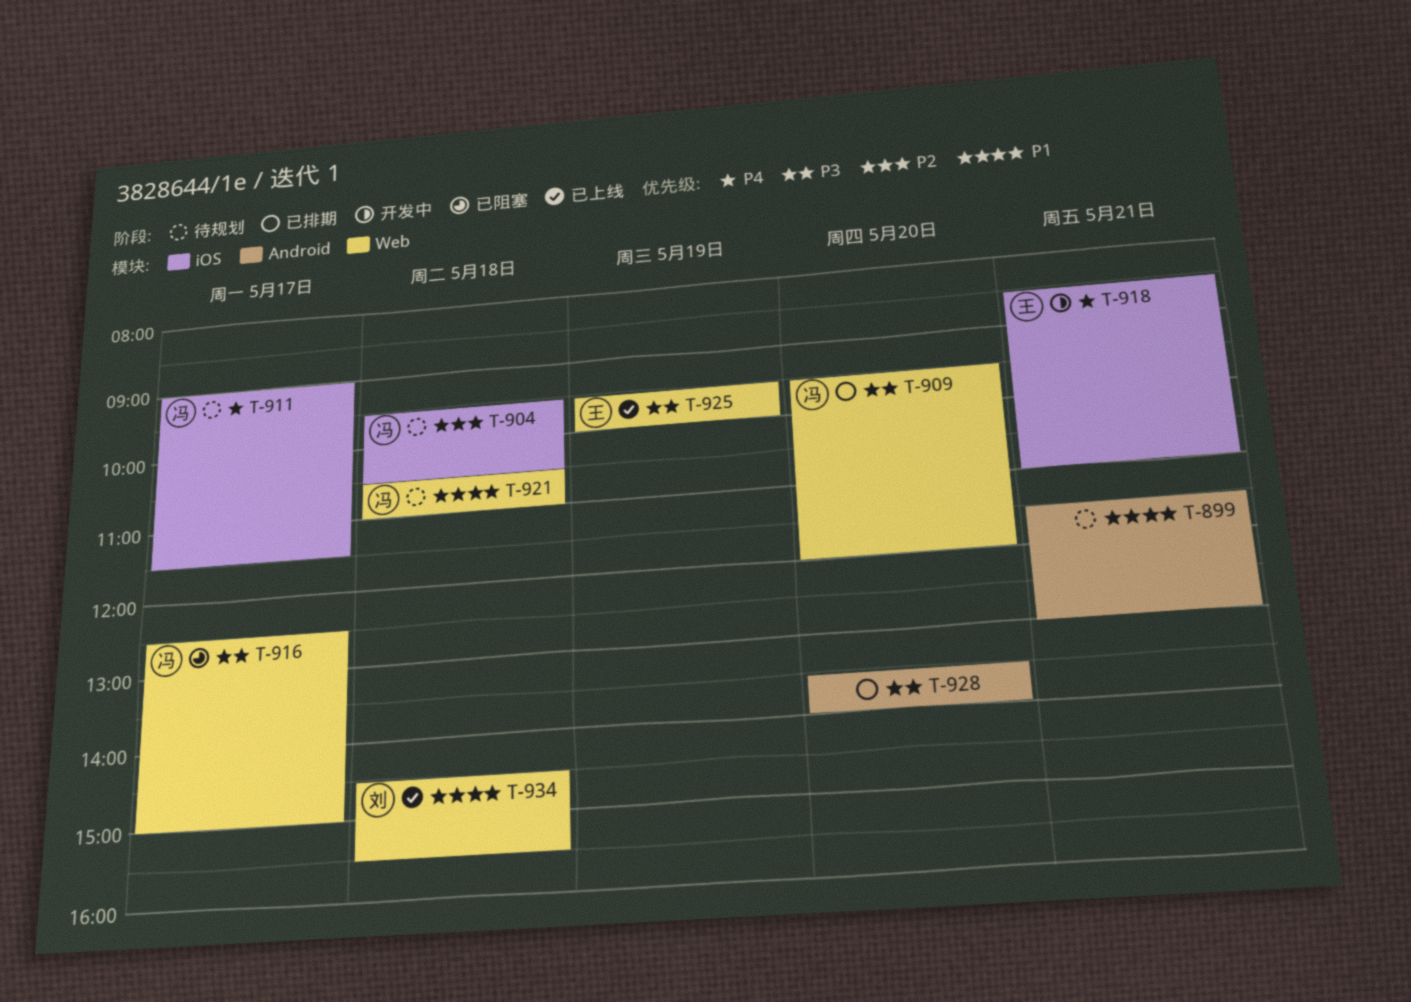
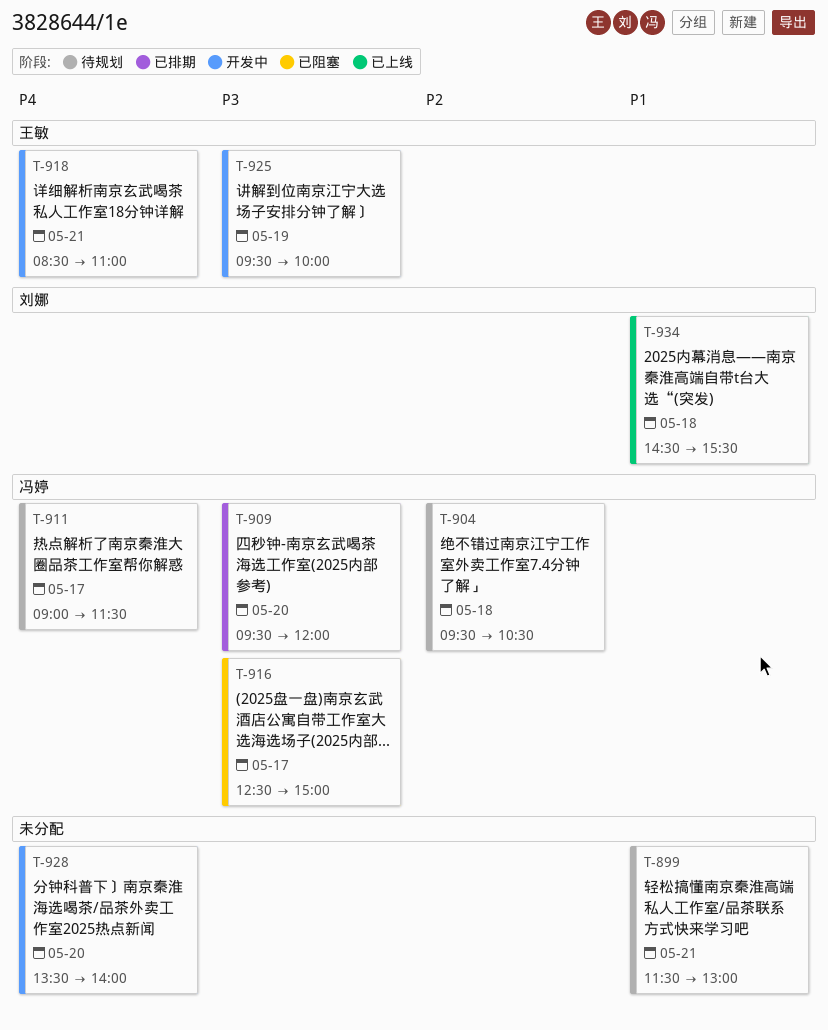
T-921: present -> none
T-925, status: 已上线 -> 开发中
T-928, status: 已排期 -> 开发中
T-928, priority: P3 -> P4

